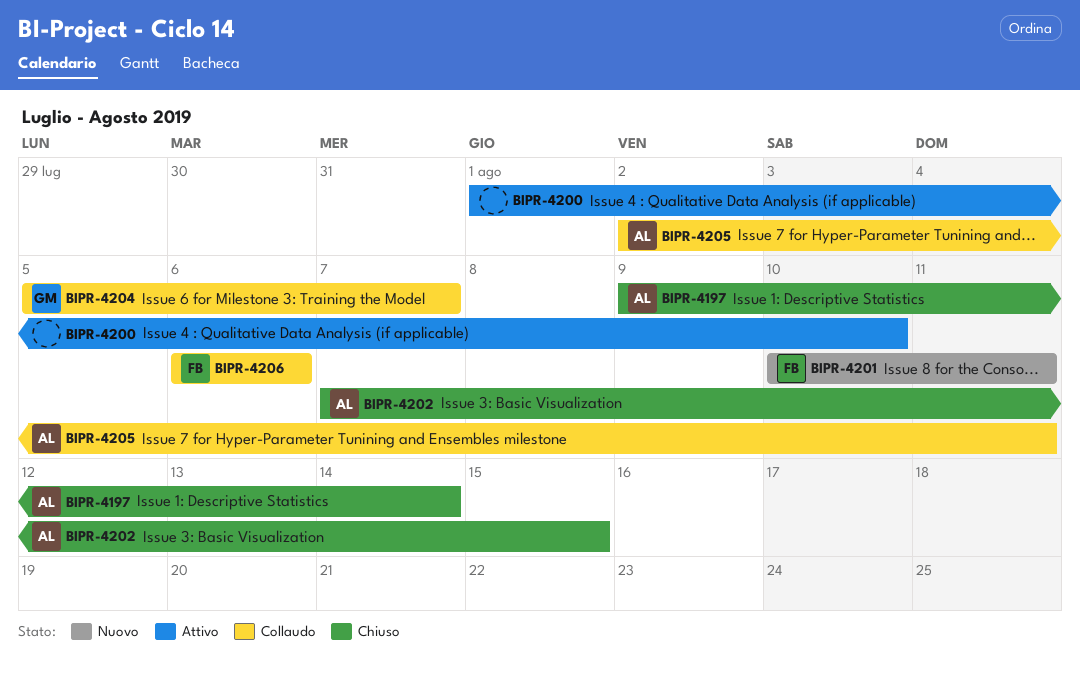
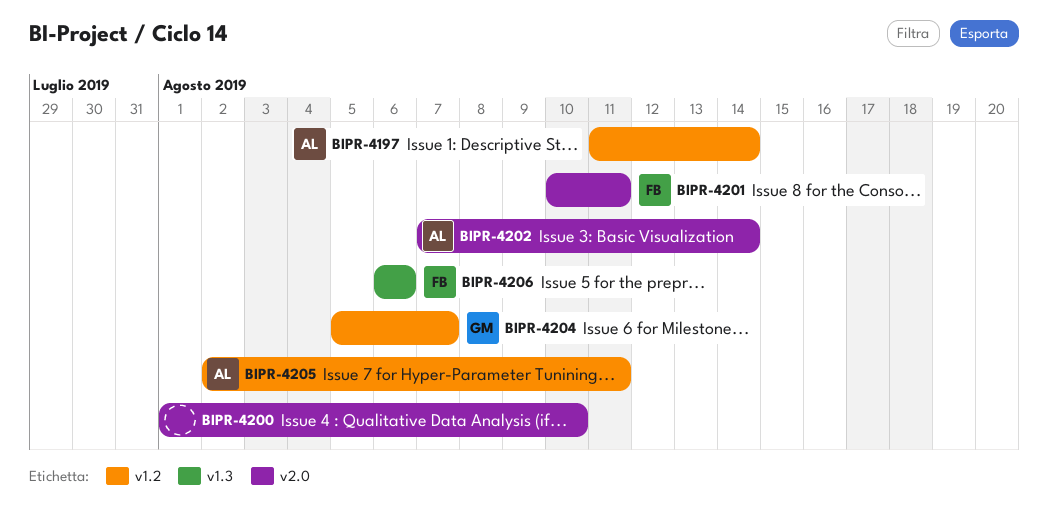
BIPR-4197, start: Aug 9 -> Aug 11
BIPR-4202, due: Aug 15 -> Aug 14

